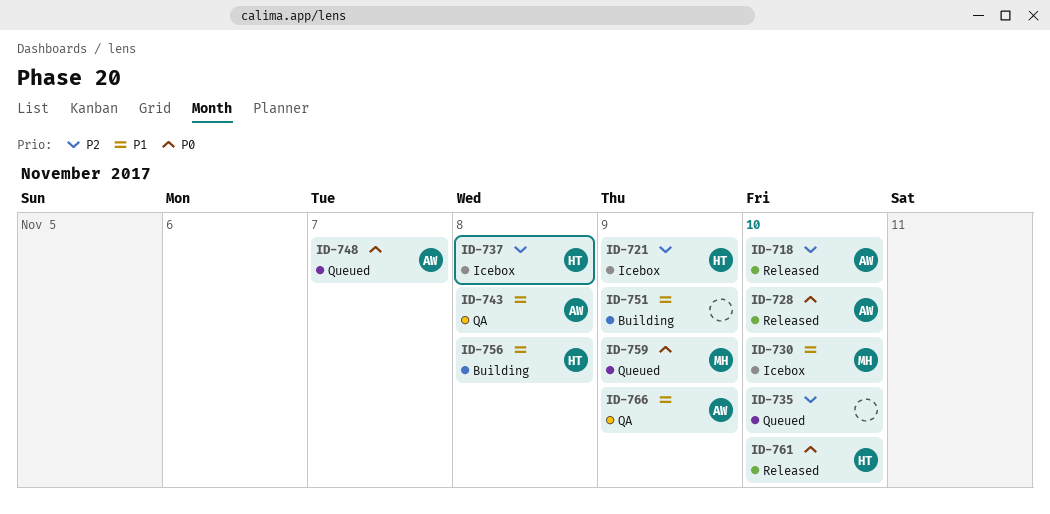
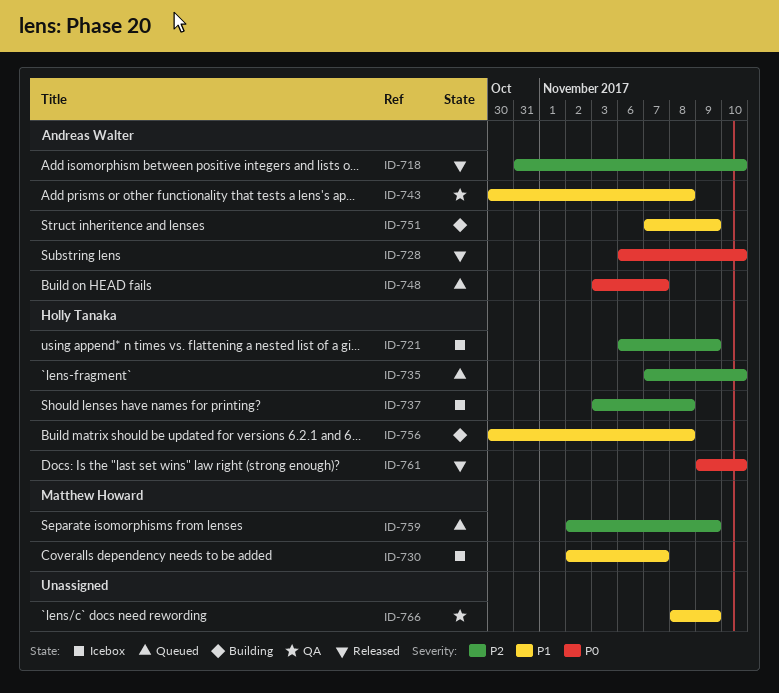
ID-730, due: Nov 10 -> Nov 7
ID-735, owner: none -> Holly Tanaka
ID-751, owner: none -> Andreas Walter
ID-759, priority: P0 -> P2
ID-766, owner: Andreas Walter -> none

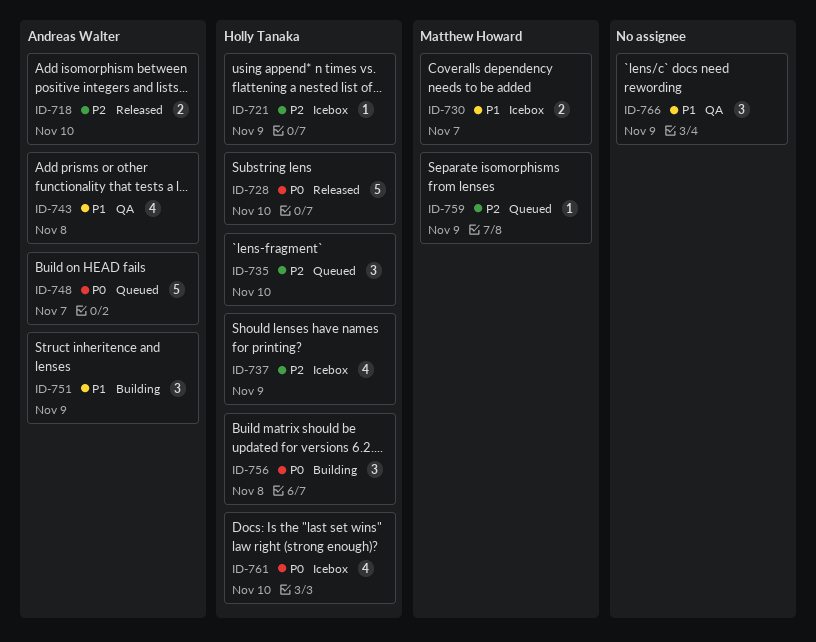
ID-728, owner: Andreas Walter -> Holly Tanaka
ID-737, due: Nov 8 -> Nov 9
ID-756, priority: P1 -> P0
ID-761, status: Released -> Icebox

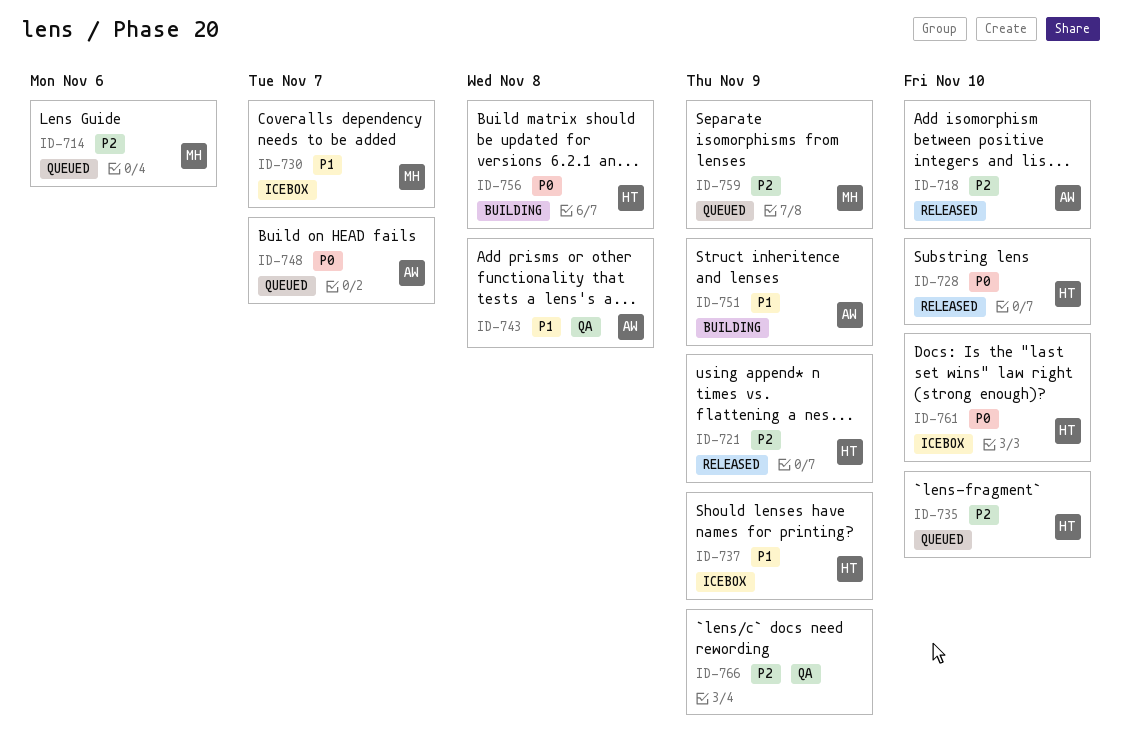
ID-714: none -> present
ID-721, status: Icebox -> Released
ID-737, priority: P2 -> P1
ID-766, priority: P1 -> P2

